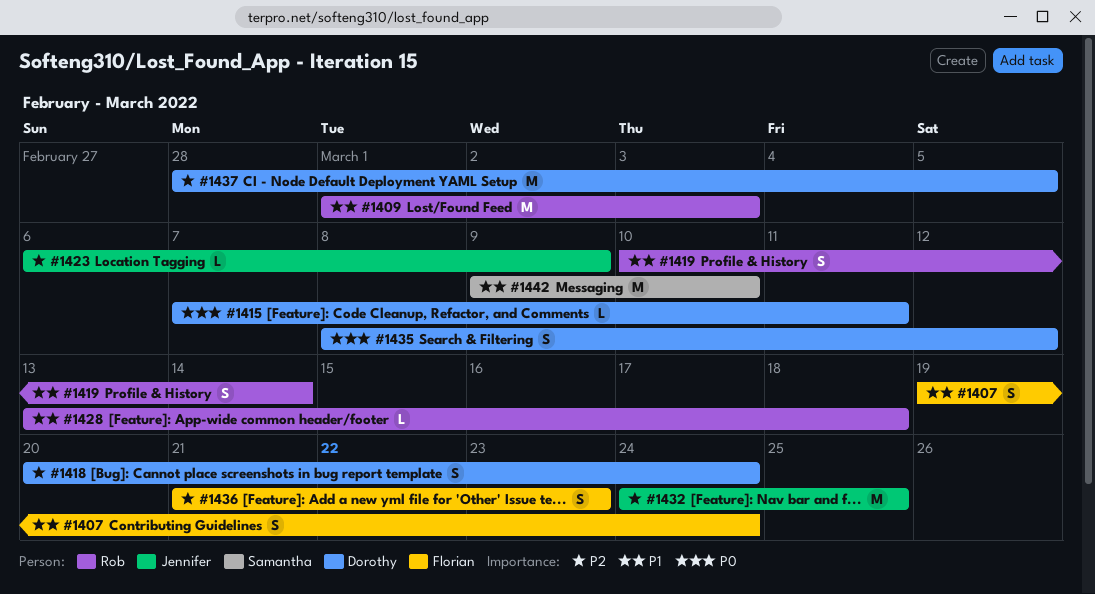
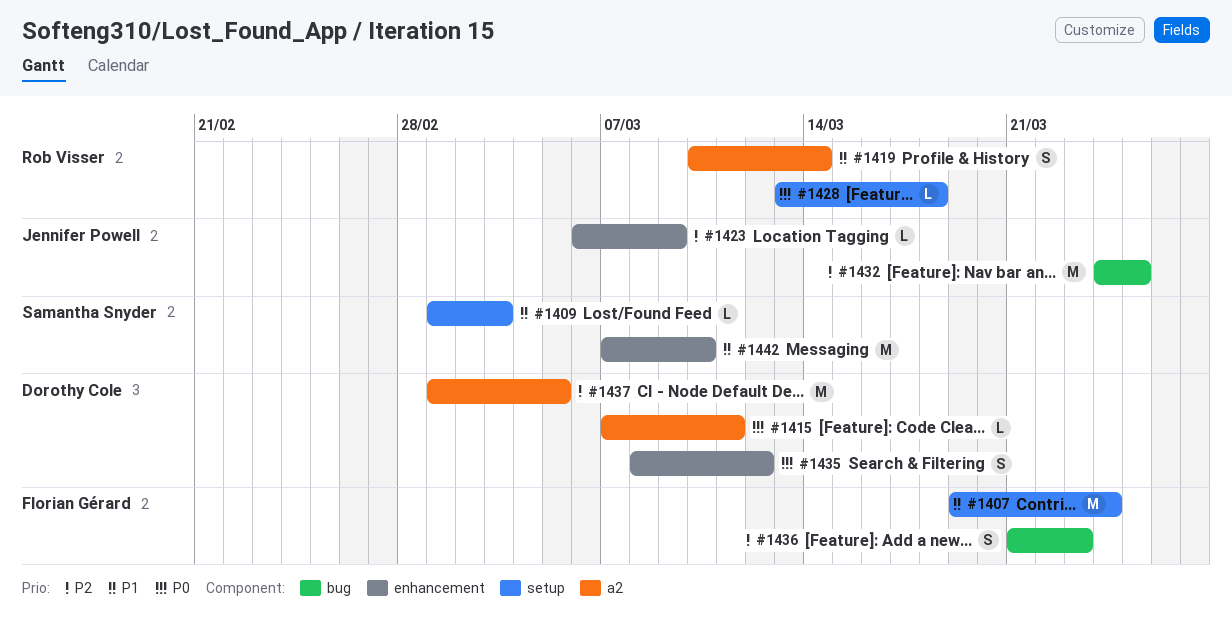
#1407, estimate: S -> M
#1409, owner: Rob Visser -> Samantha Snyder
#1409, estimate: M -> L
#1418: present -> none
#1428, priority: P1 -> P0
#1437, start: Feb 28 -> Mar 1
#1442, start: Mar 9 -> Mar 7

